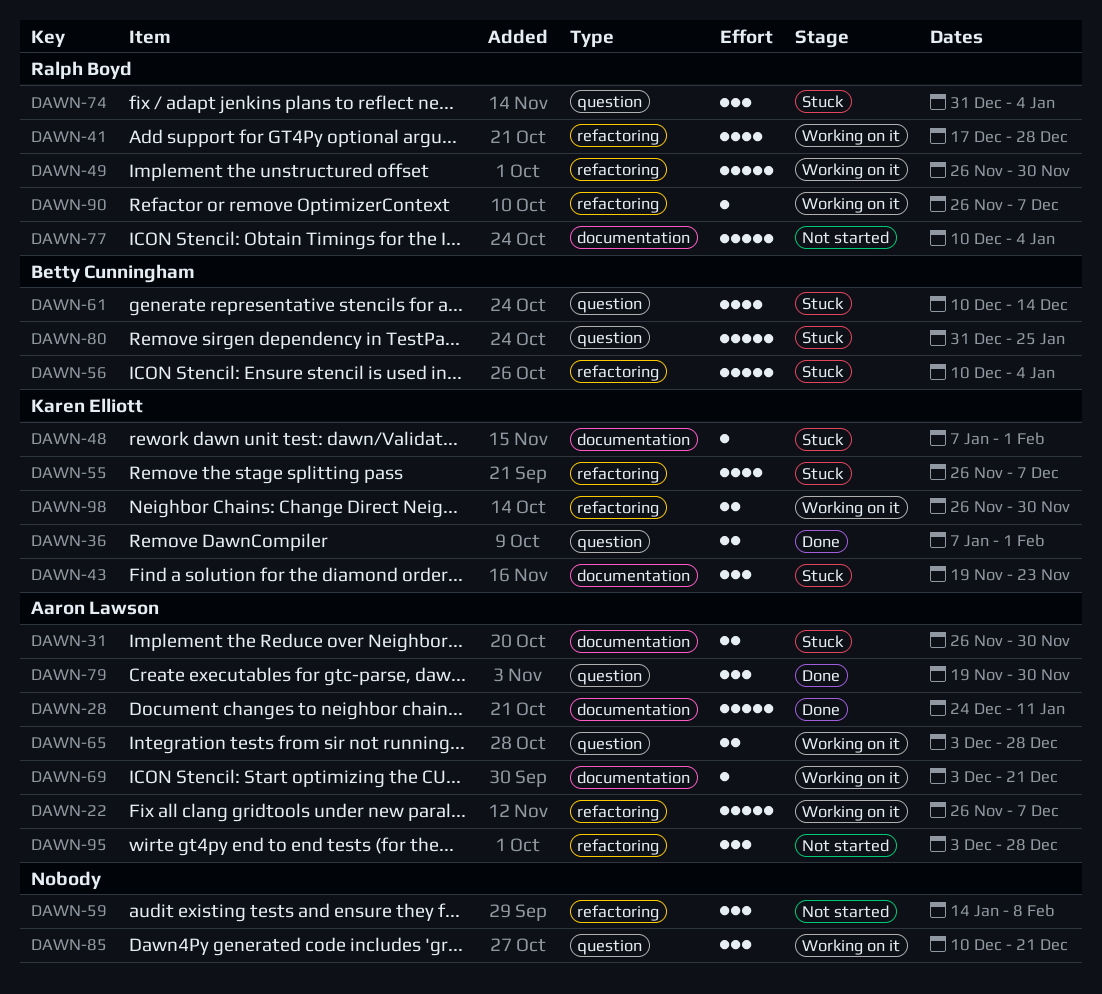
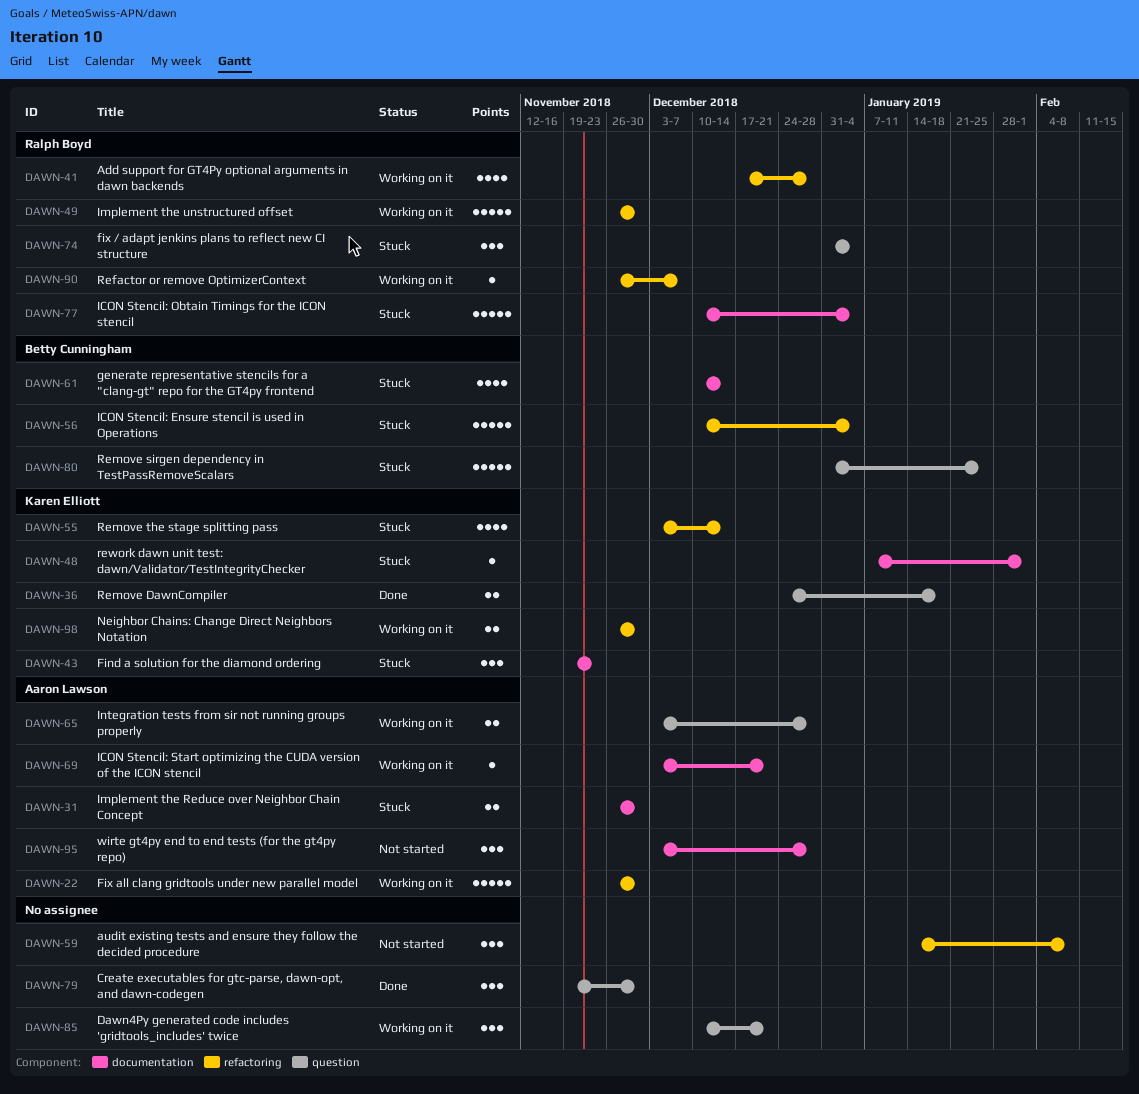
DAWN-22, due: Dec 7 -> Nov 30
DAWN-28: present -> none
DAWN-36, start: Jan 7 -> Dec 24
DAWN-36, due: Feb 1 -> Jan 18
DAWN-55, start: Nov 26 -> Dec 3
DAWN-55, due: Dec 7 -> Dec 14
DAWN-61, label: question -> documentation
DAWN-77, status: Not started -> Stuck
DAWN-79, owner: Aaron Lawson -> none
DAWN-95, label: refactoring -> documentation

